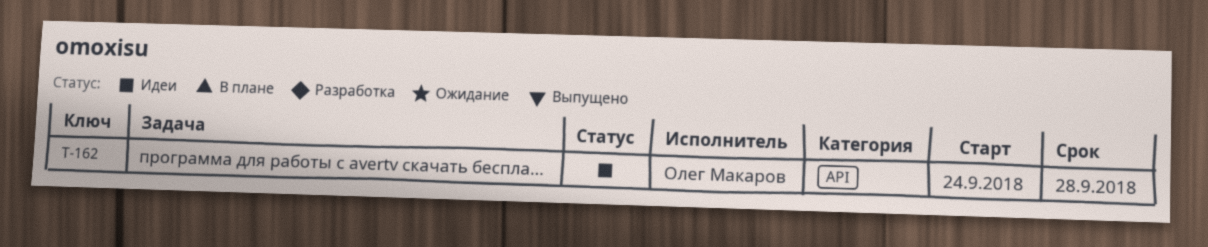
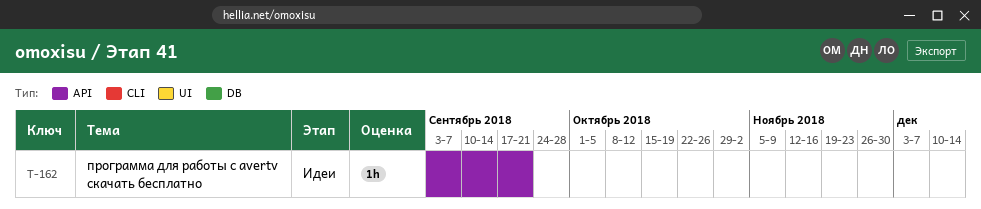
T-162, start: Sep 24 -> Sep 3
T-162, due: Sep 28 -> Sep 21

